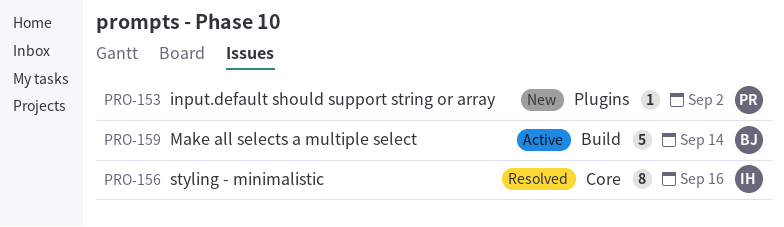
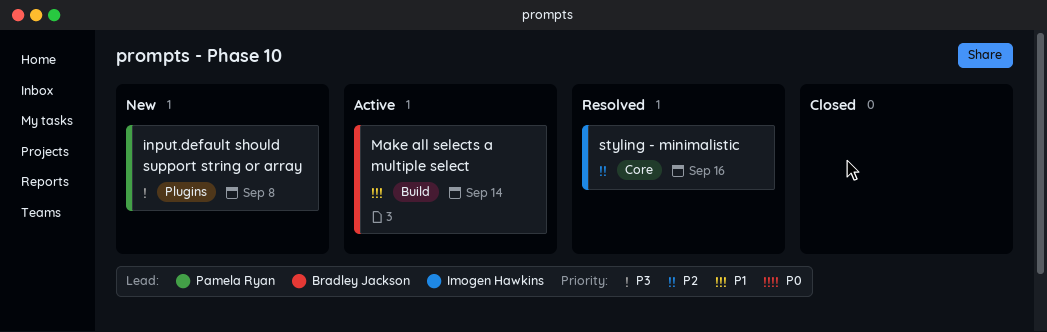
input.default should support string or array, due: Sep 2 -> Sep 8

